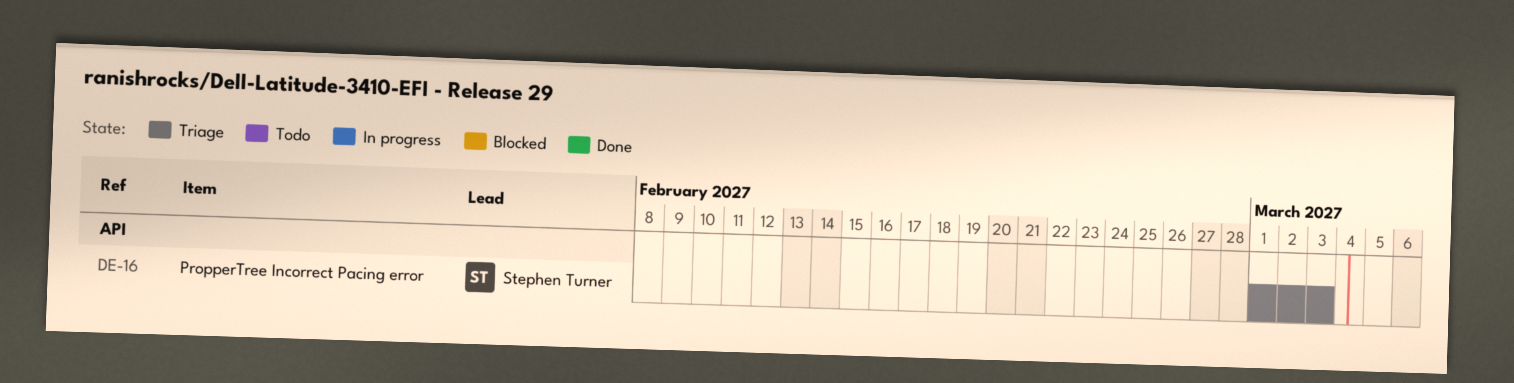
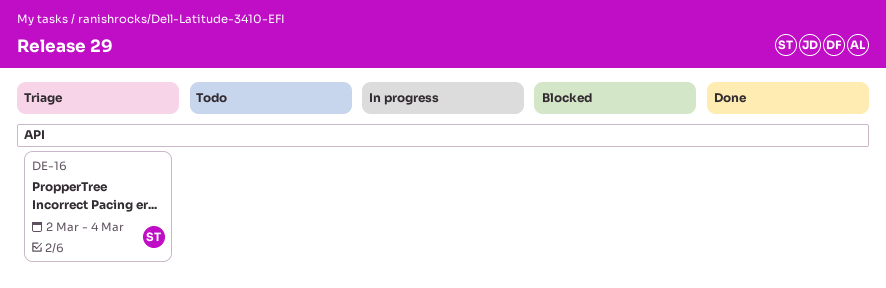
DE-16, start: Mar 1 -> Mar 2
DE-16, due: Mar 3 -> Mar 4

